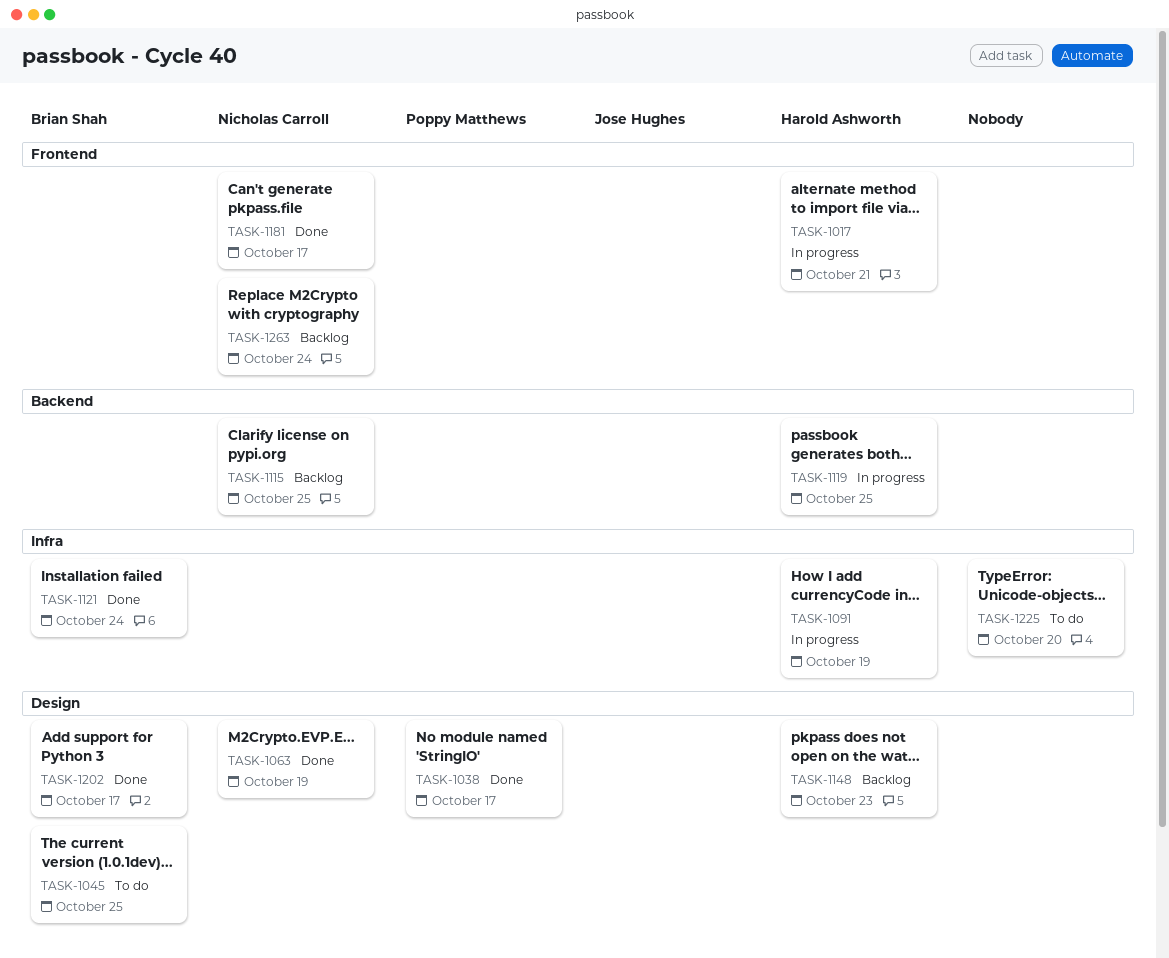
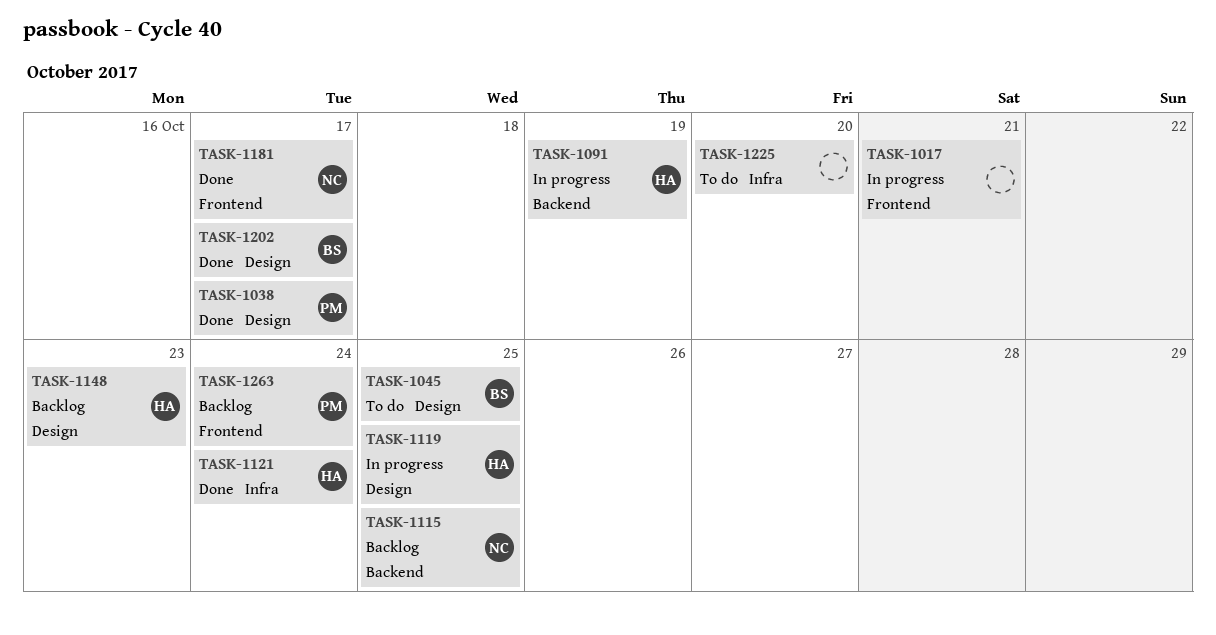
TASK-1017, owner: Harold Ashworth -> none
TASK-1063: present -> none
TASK-1091, label: Infra -> Backend
TASK-1119, label: Backend -> Design
TASK-1121, owner: Brian Shah -> Harold Ashworth
TASK-1263, owner: Nicholas Carroll -> Poppy Matthews

